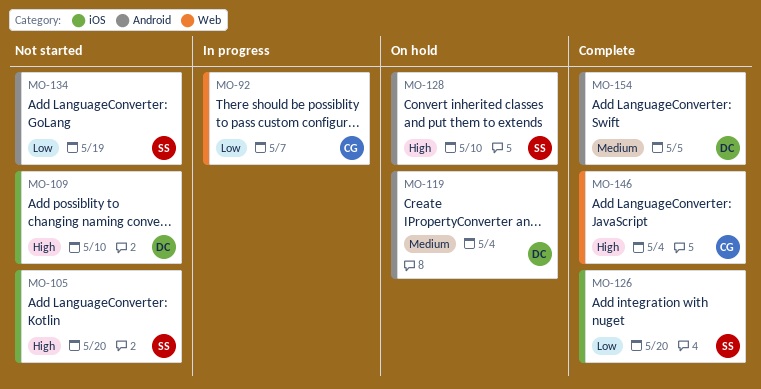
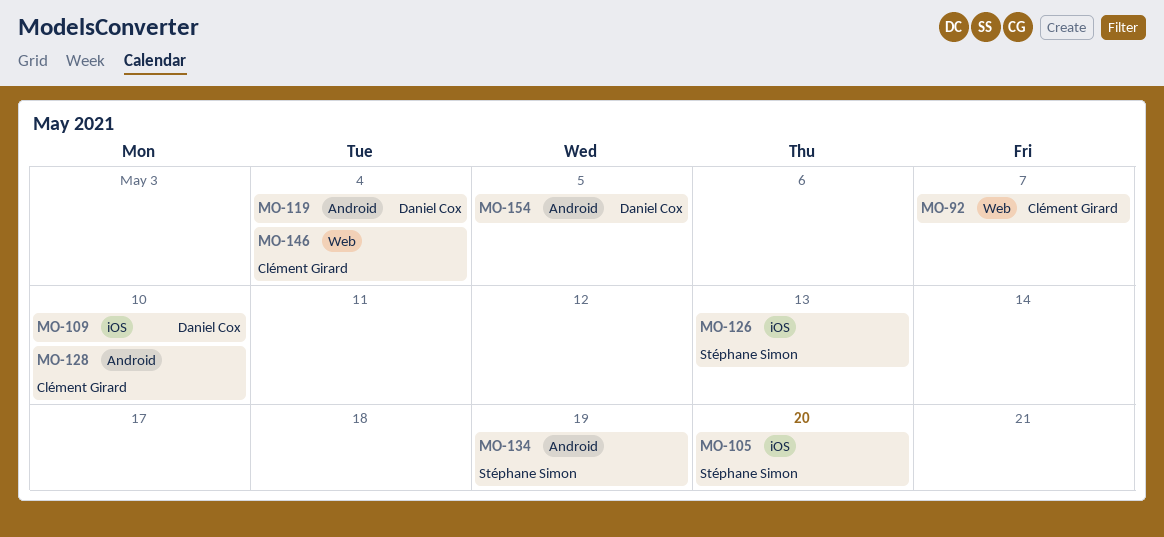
MO-126, due: May 20 -> May 13
MO-128, owner: Stéphane Simon -> Clément Girard

